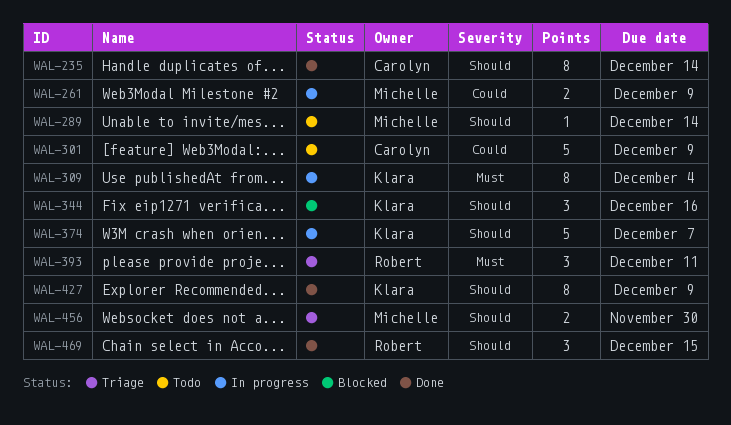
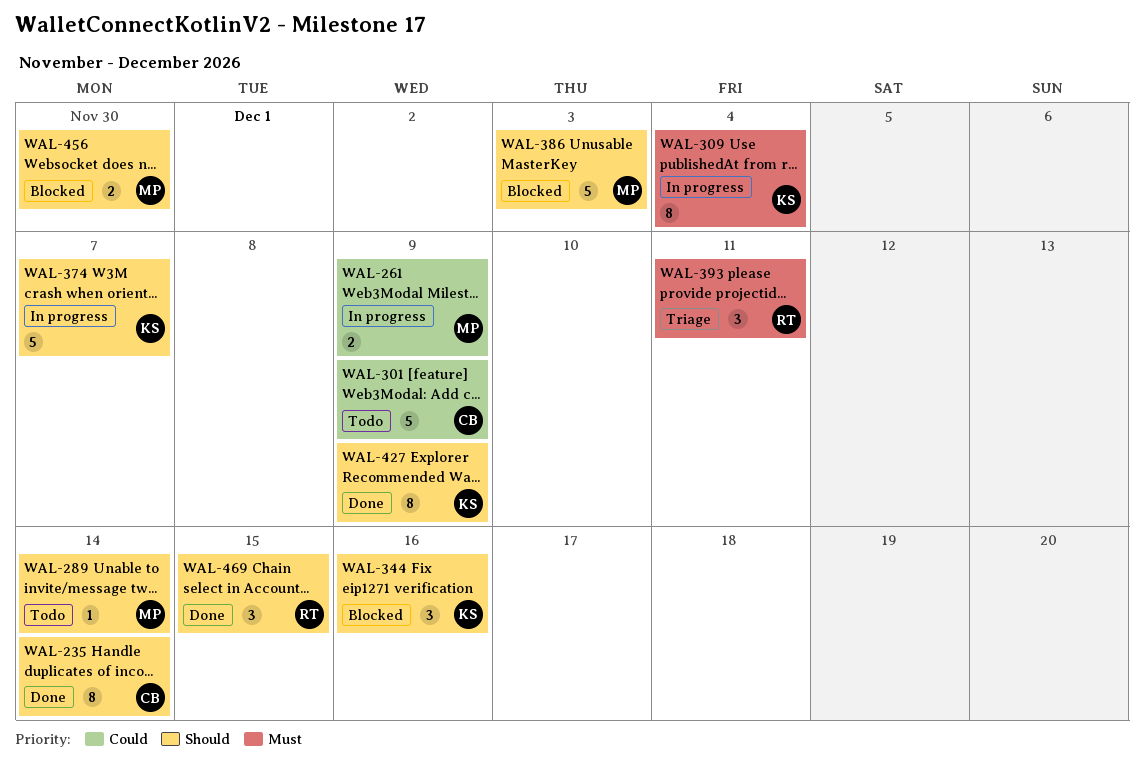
WAL-386: none -> present
WAL-456, status: Triage -> Blocked

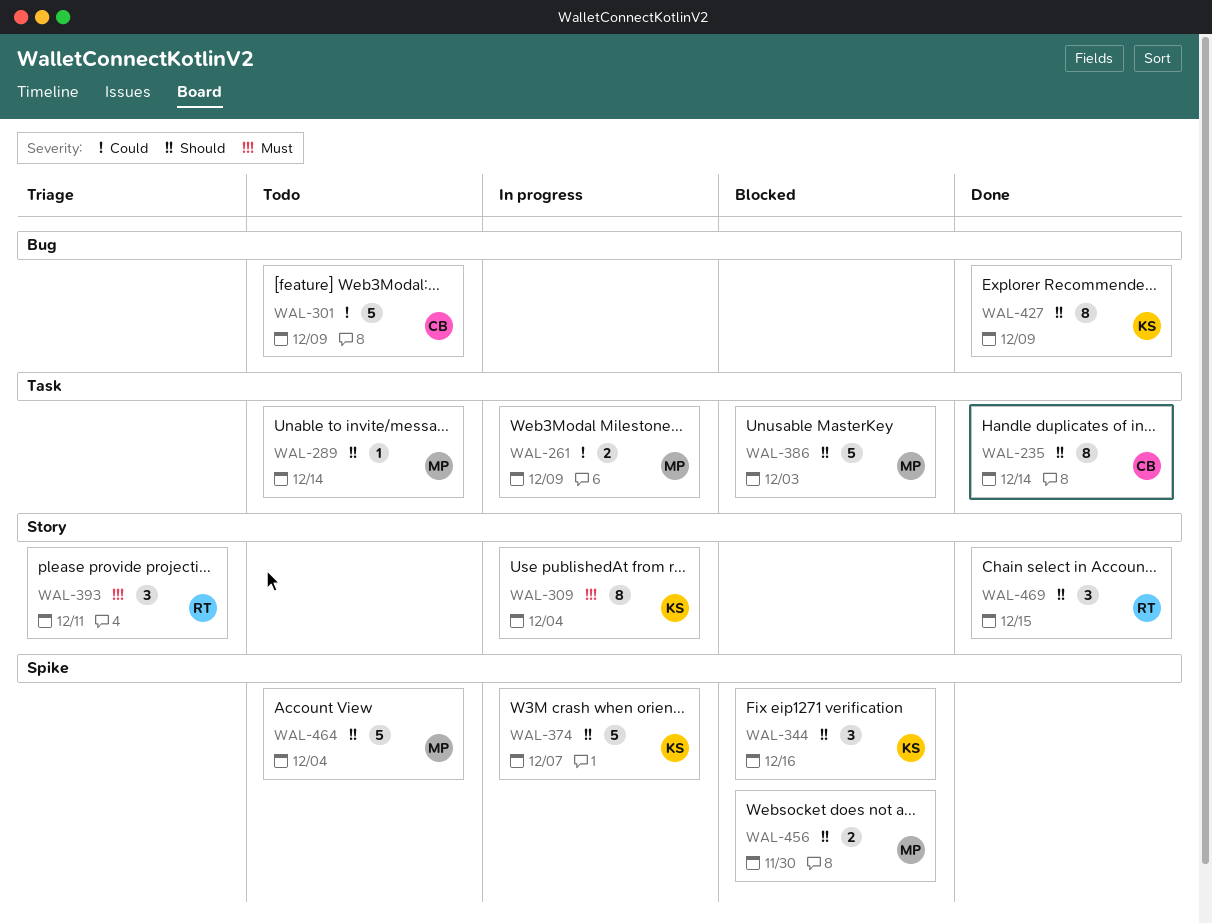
WAL-464: none -> present

